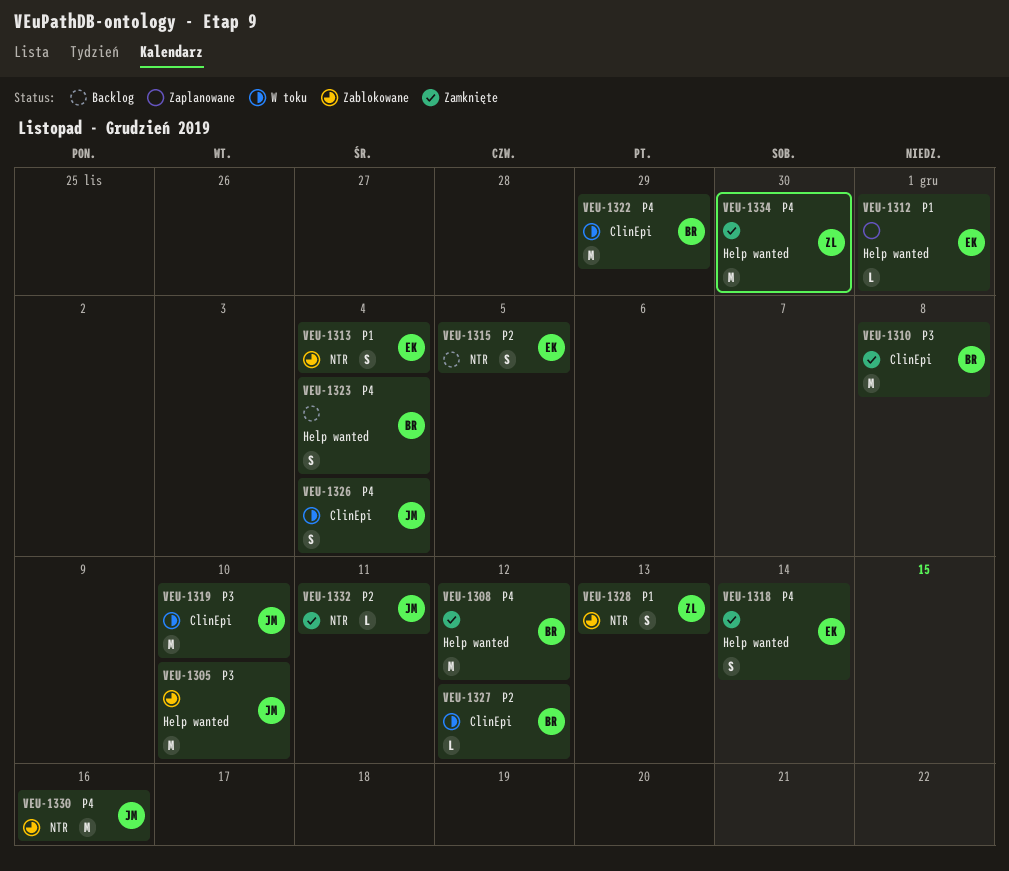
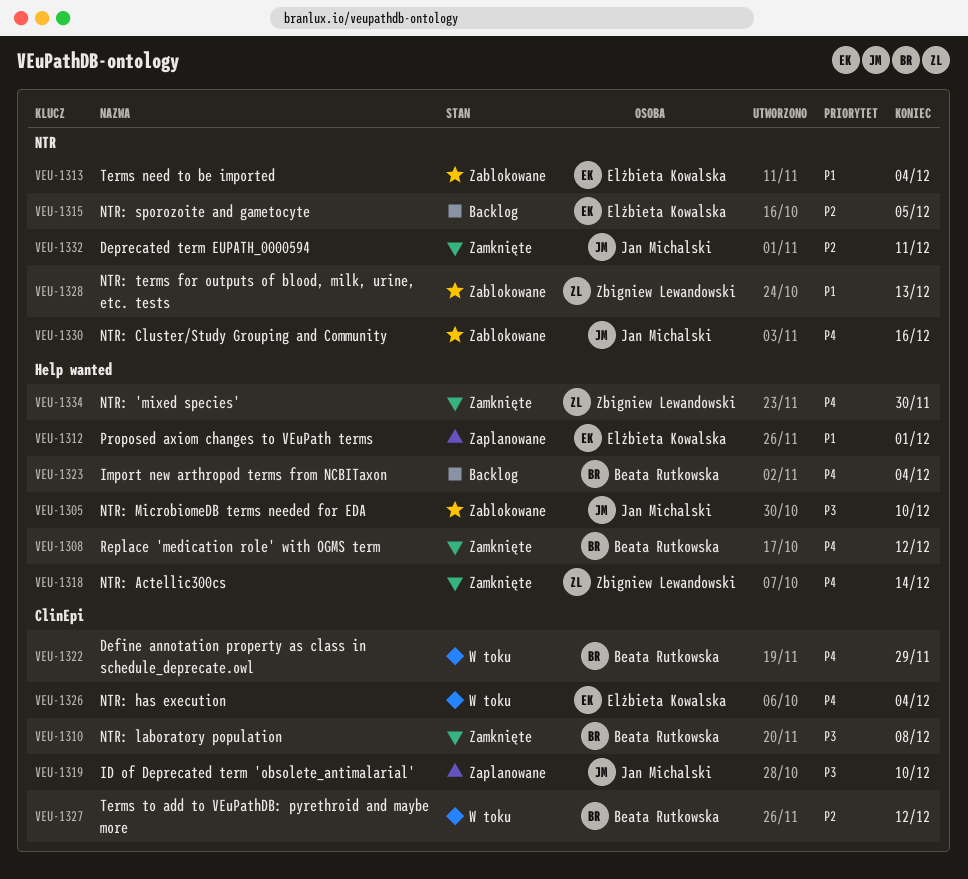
VEU-1318, owner: Elżbieta Kowalska -> Zbigniew Lewandowski
VEU-1319, status: W toku -> Zaplanowane
VEU-1326, owner: Jan Michalski -> Elżbieta Kowalska

